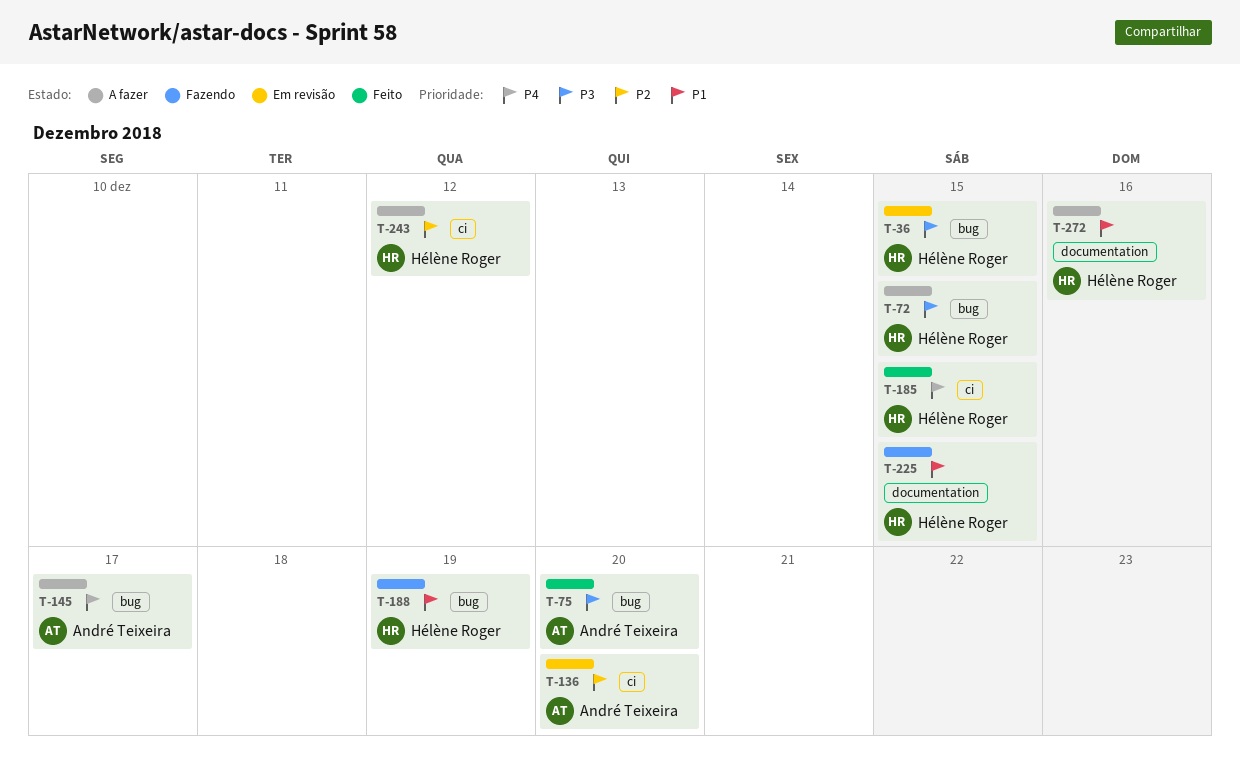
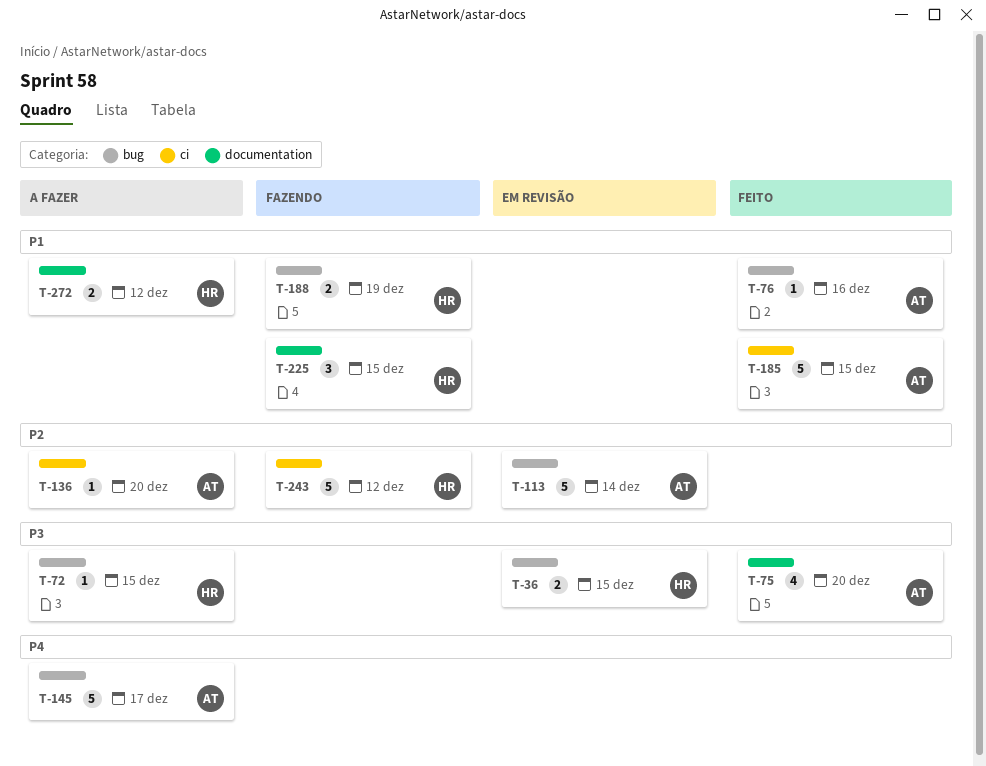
T-75, label: bug -> documentation
T-76: none -> present
T-113: none -> present
T-136, status: Em revisão -> A fazer
T-185, owner: Hélène Roger -> André Teixeira
T-185, priority: P4 -> P1
T-243, status: A fazer -> Fazendo
T-272, due: Dec 16 -> Dec 12

